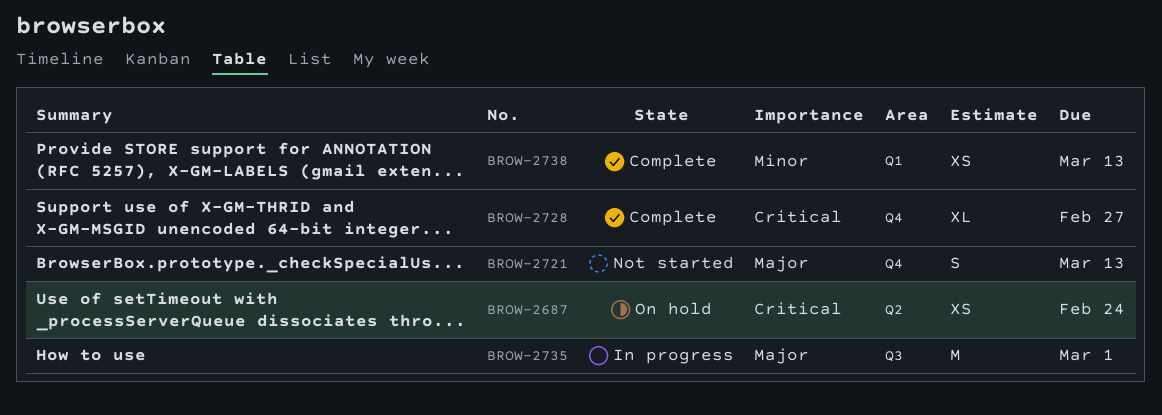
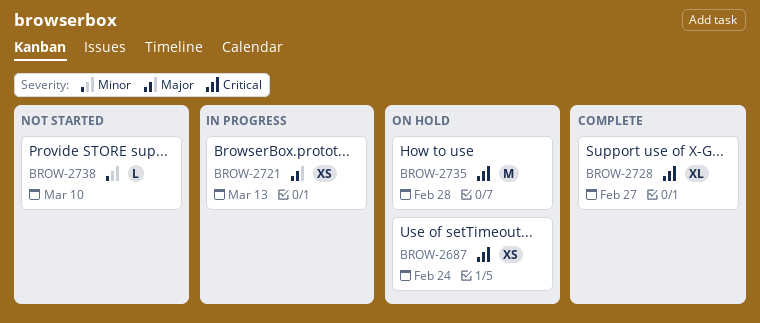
BROW-2721, status: Not started -> In progress
BROW-2721, estimate: S -> XS
BROW-2735, status: In progress -> On hold
BROW-2735, priority: Major -> Critical
BROW-2735, due: Mar 1 -> Feb 28
BROW-2738, status: Complete -> Not started
BROW-2738, estimate: XS -> L
BROW-2738, due: Mar 13 -> Mar 10

